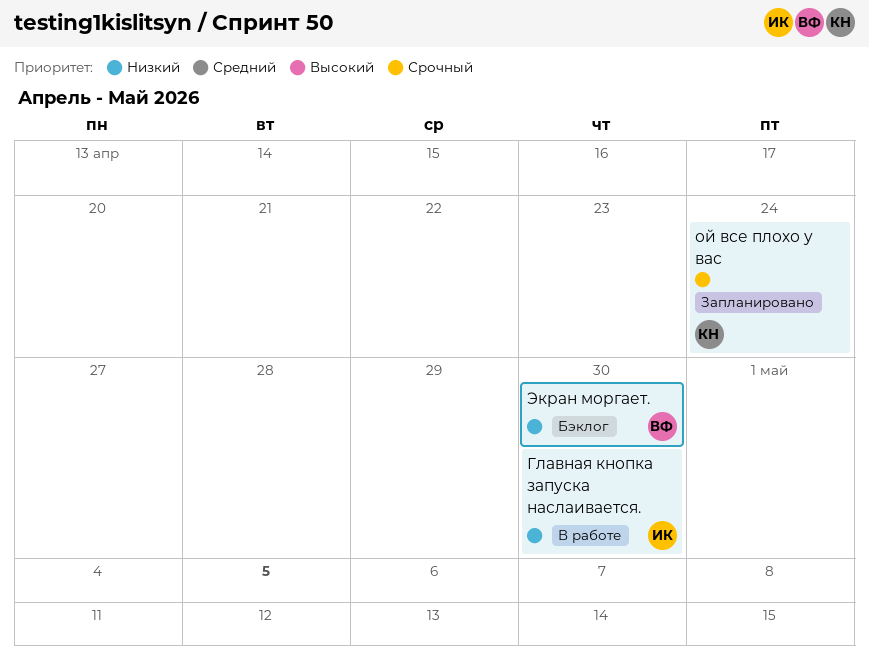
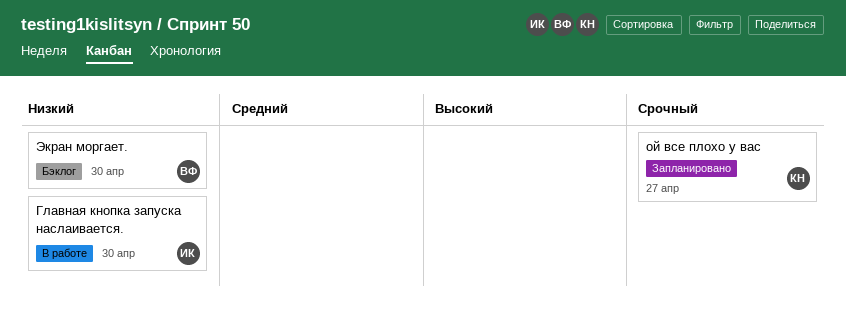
ой все плохо у вас, due: Apr 24 -> Apr 27

